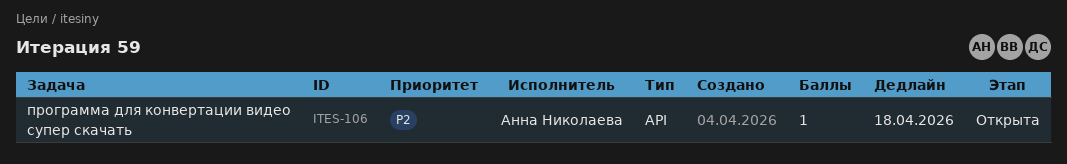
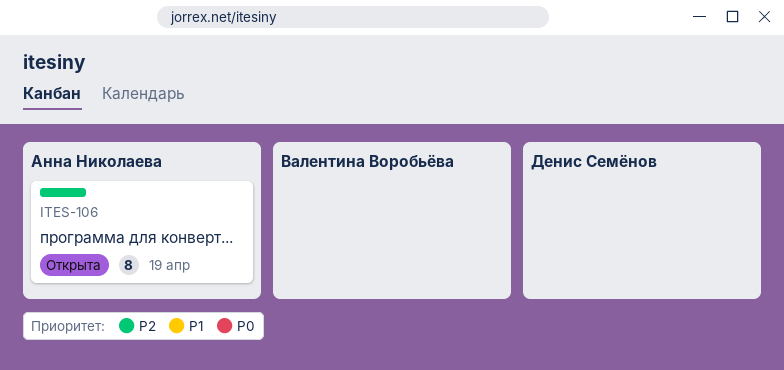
ITES-106, estimate: 1 -> 8
ITES-106, due: Apr 18 -> Apr 19

